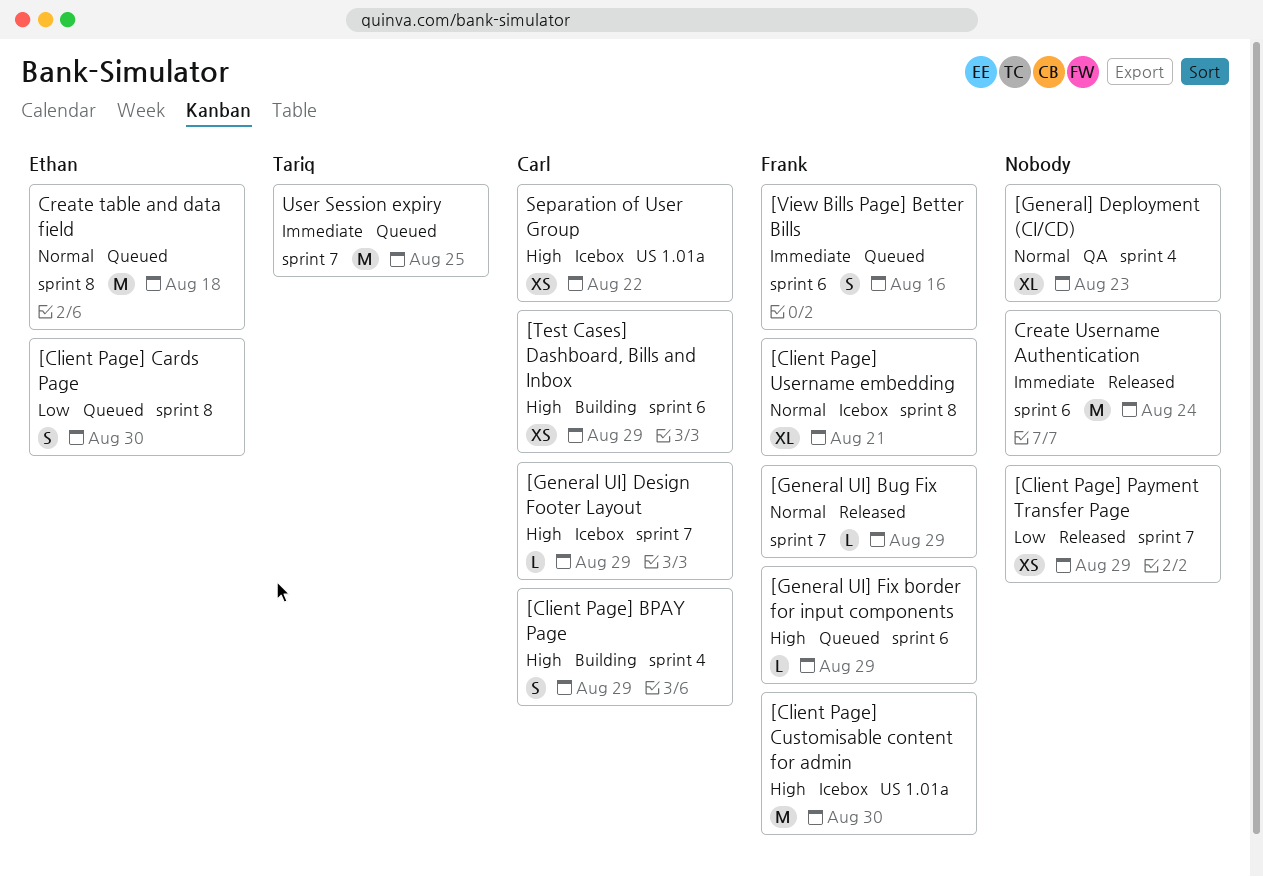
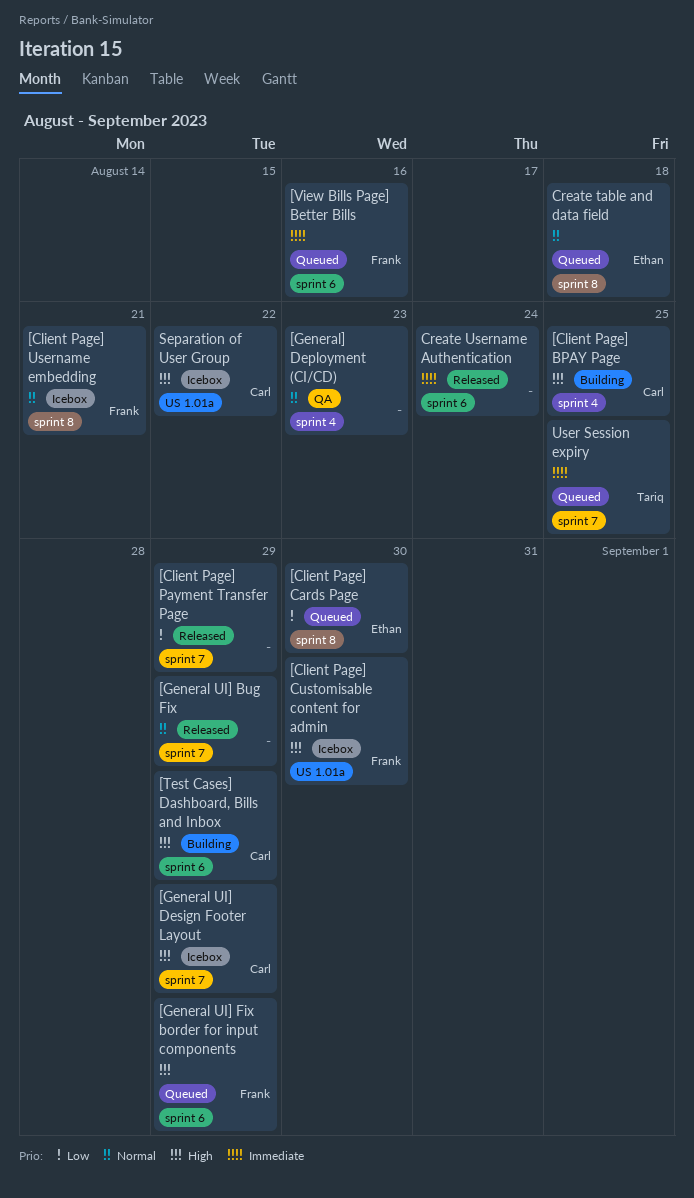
[Client Page] BPAY Page, due: Aug 29 -> Aug 25
[General UI] Bug Fix, owner: Frank -> none

